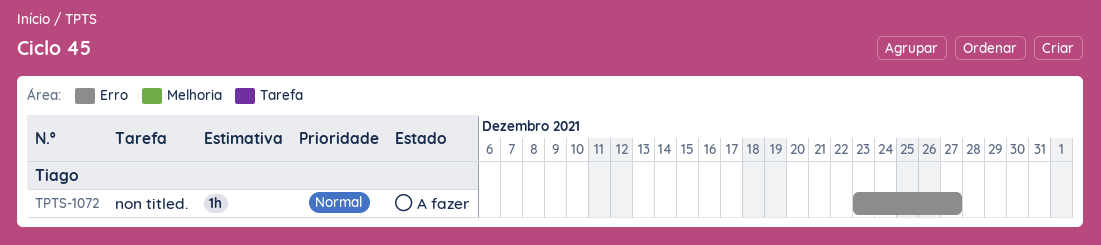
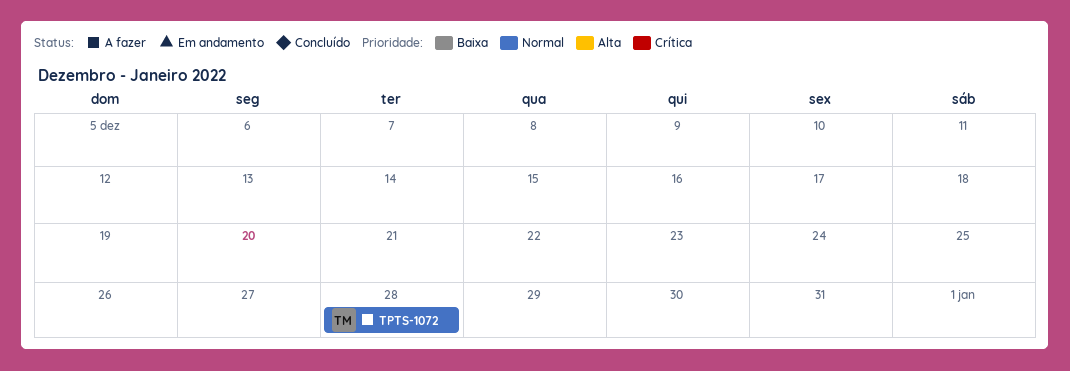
TPTS-1072, start: Dec 23 -> Dec 28
TPTS-1072, due: Dec 27 -> Dec 28

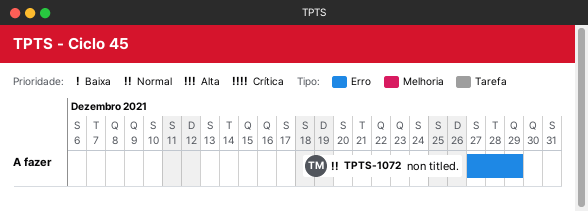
TPTS-1072, start: Dec 28 -> Dec 27
TPTS-1072, due: Dec 28 -> Dec 29

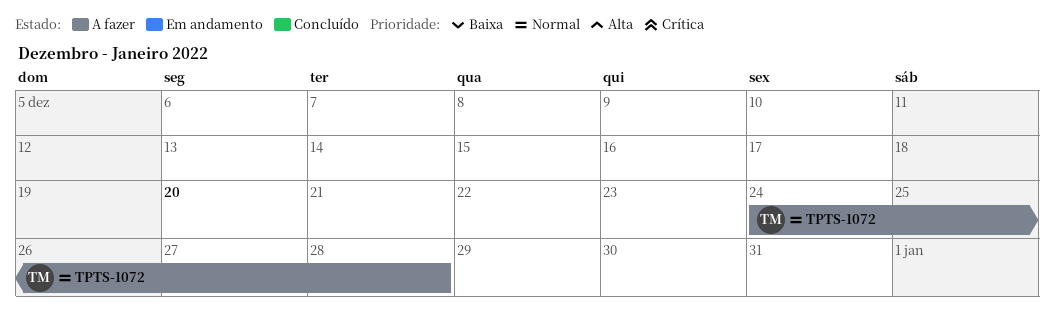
TPTS-1072, start: Dec 27 -> Dec 24
TPTS-1072, due: Dec 29 -> Dec 28

